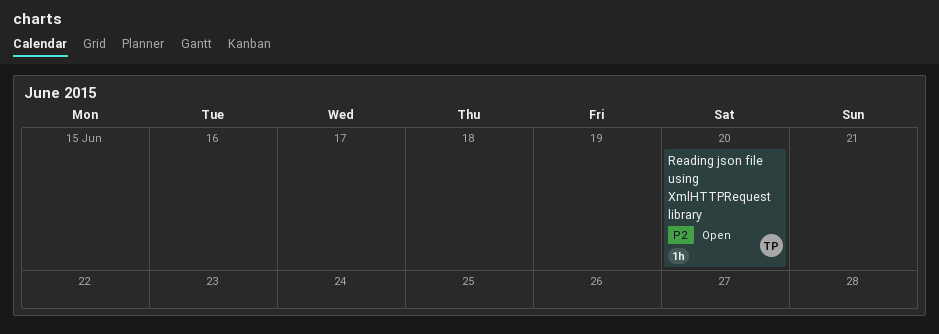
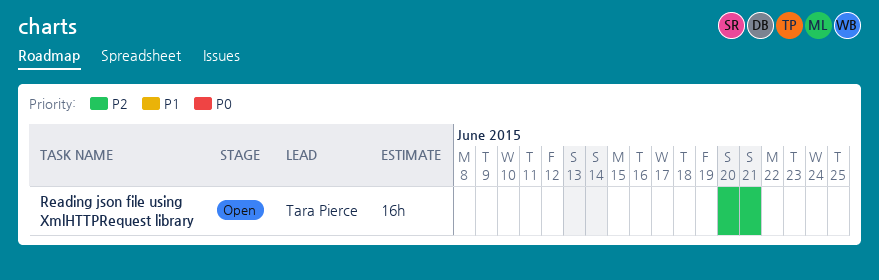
Reading json file using XmlHTTPRequest library, estimate: 1h -> 16h
Reading json file using XmlHTTPRequest library, due: Jun 20 -> Jun 21

